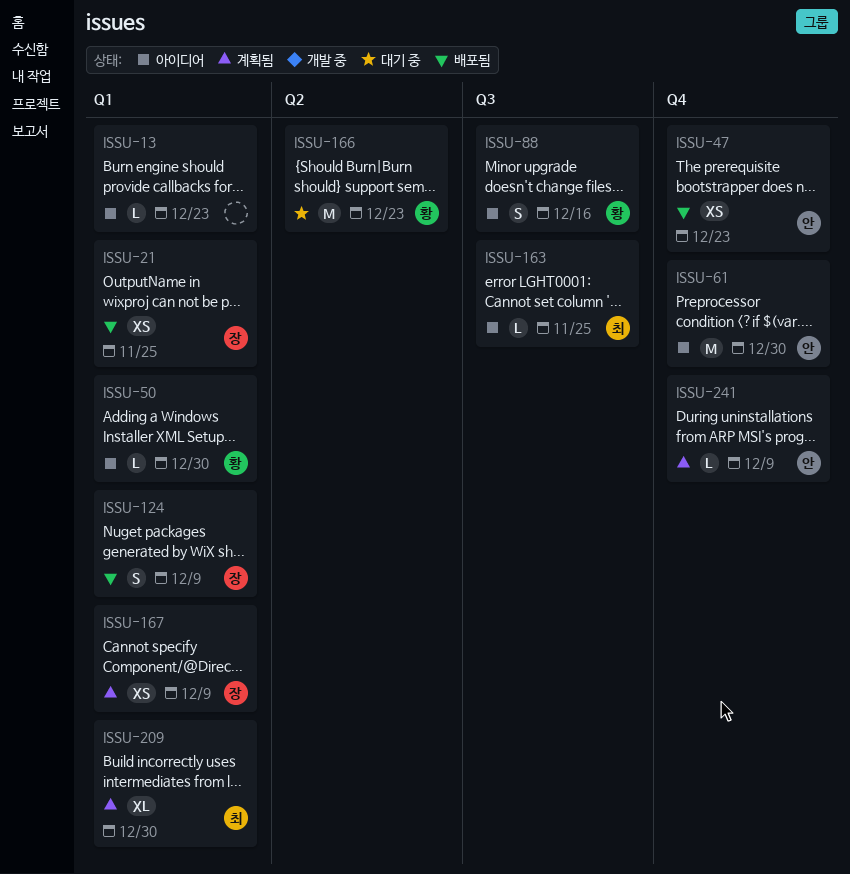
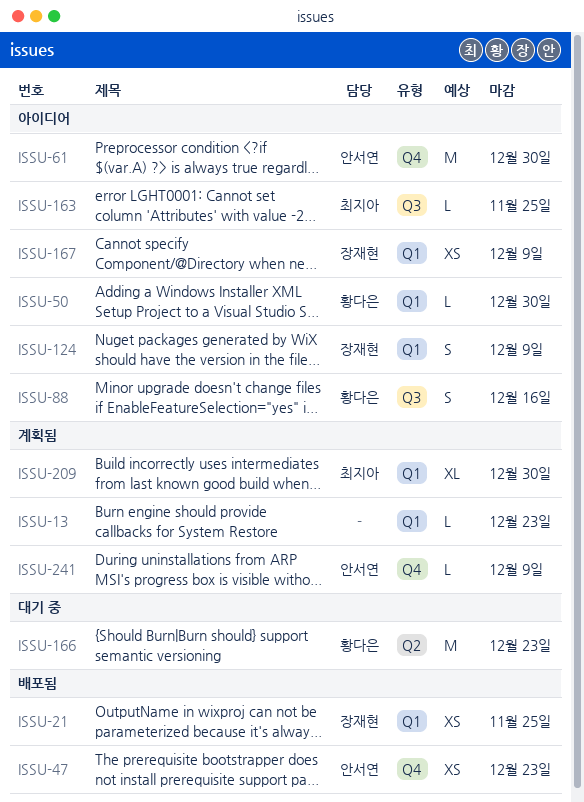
ISSU-13, status: 아이디어 -> 계획됨
ISSU-124, status: 배포됨 -> 아이디어
ISSU-167, status: 계획됨 -> 아이디어

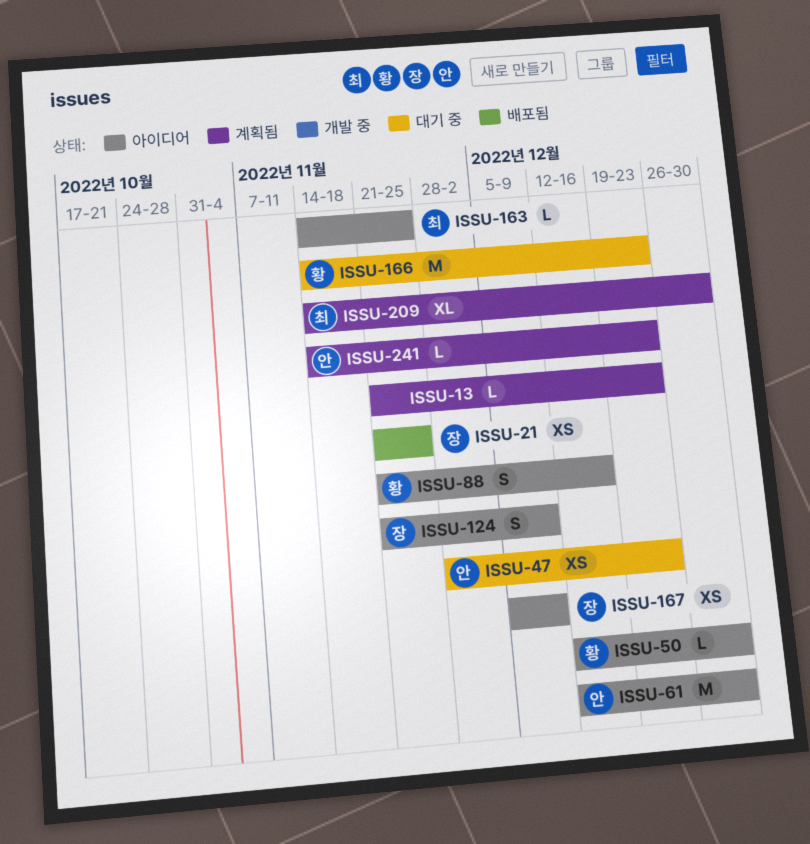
ISSU-47, status: 배포됨 -> 대기 중
ISSU-241, due: Dec 9 -> Dec 23

